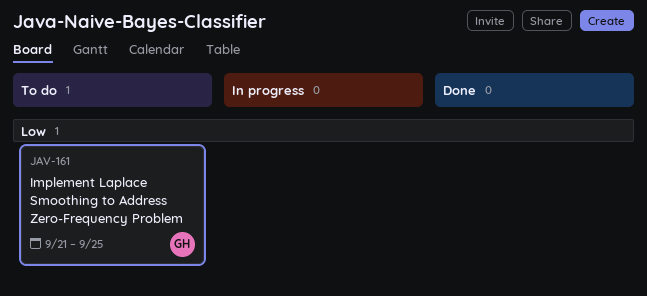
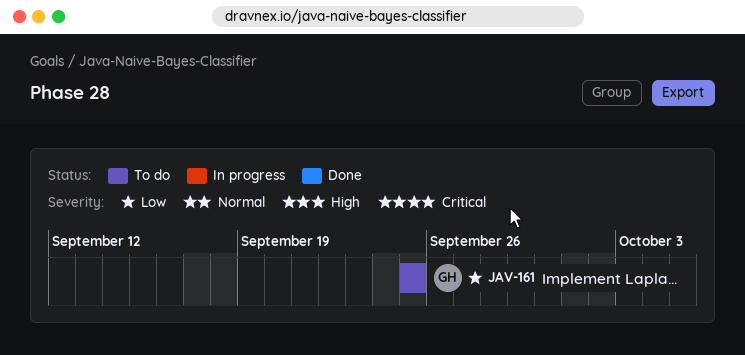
JAV-161, start: Sep 21 -> Sep 25

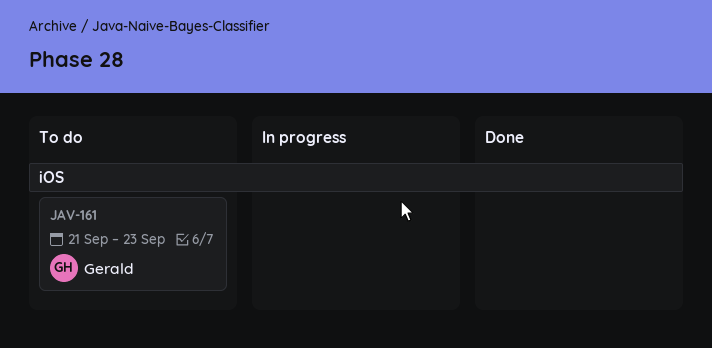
JAV-161, start: Sep 25 -> Sep 21
JAV-161, due: Sep 25 -> Sep 23

